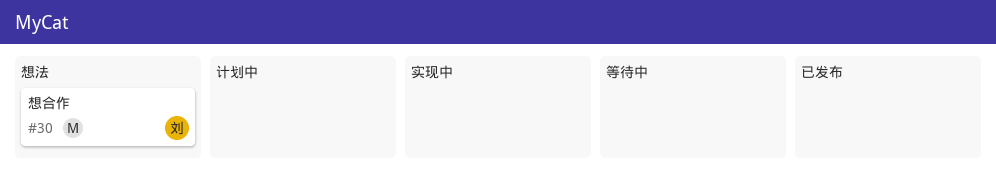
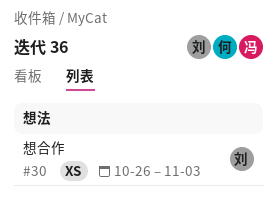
#30, estimate: M -> XS

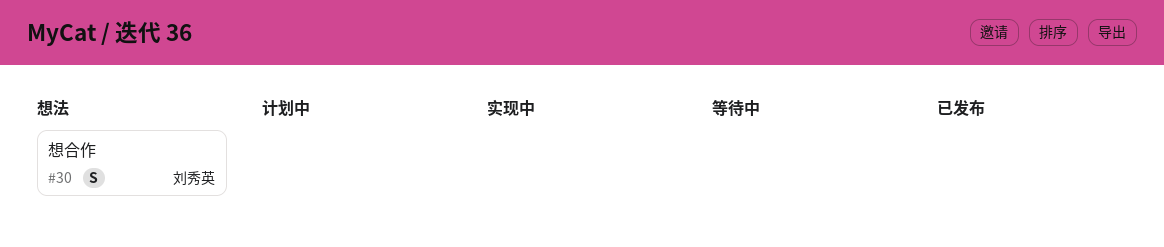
#30, estimate: XS -> S

